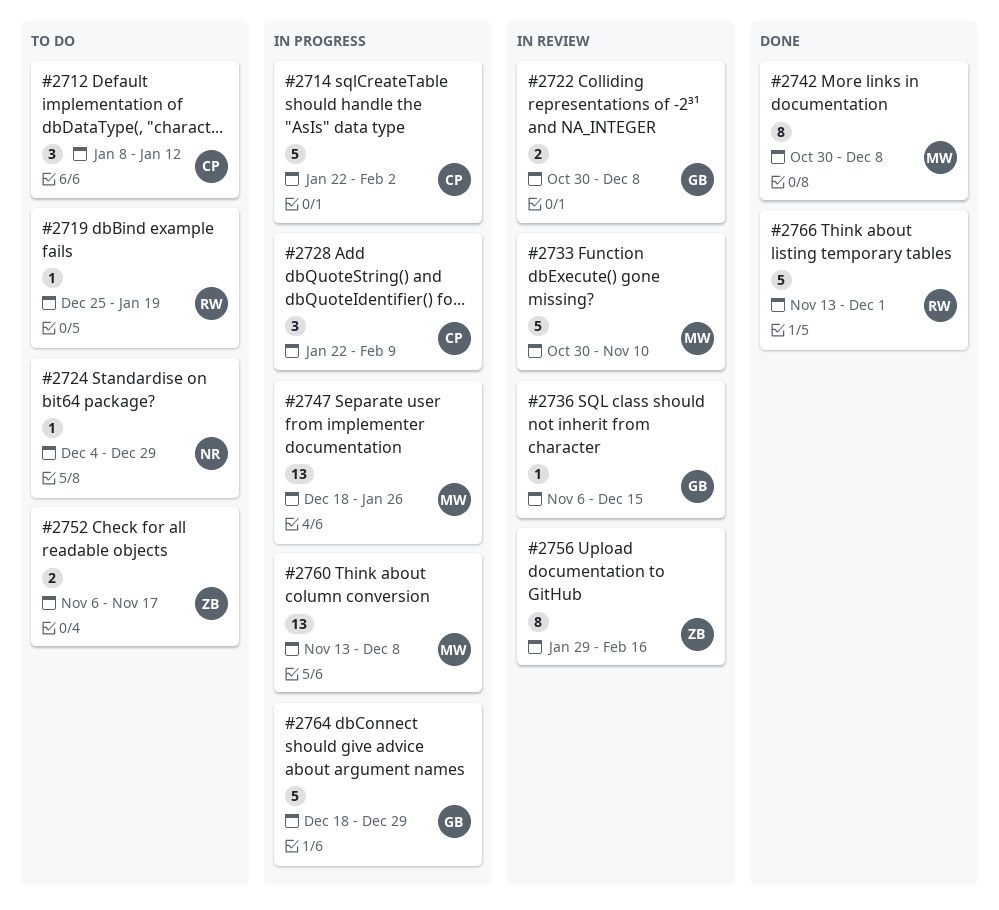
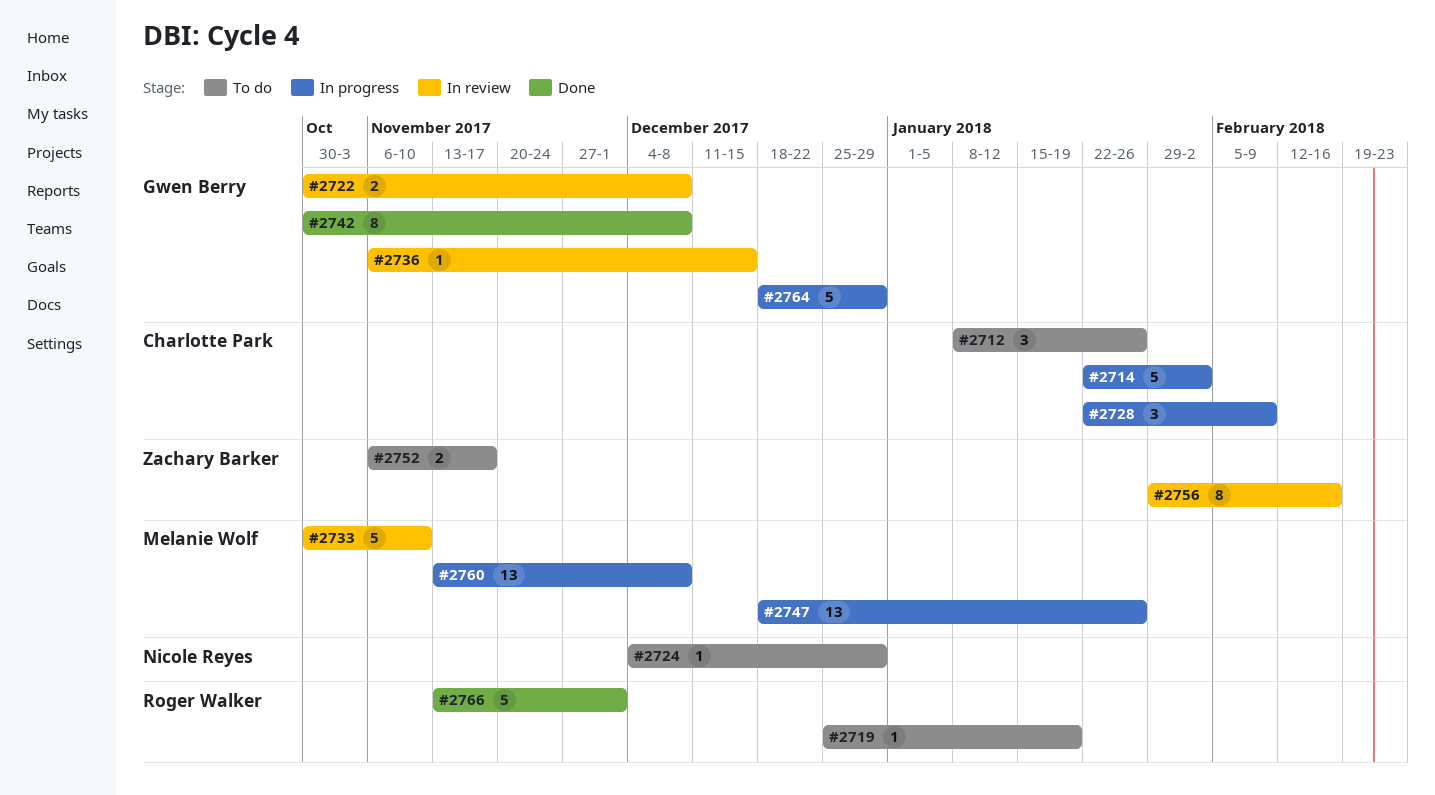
#2712, due: Jan 12 -> Jan 26
#2742, owner: Melanie Wolf -> Gwen Berry

